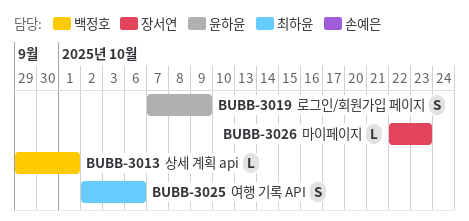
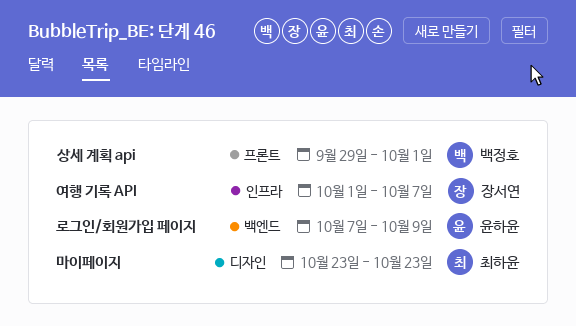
마이페이지, owner: 장서연 -> 최하윤
마이페이지, start: Oct 22 -> Oct 23
여행 기록 API, owner: 최하윤 -> 장서연
여행 기록 API, start: Oct 2 -> Oct 1
여행 기록 API, due: Oct 6 -> Oct 7

